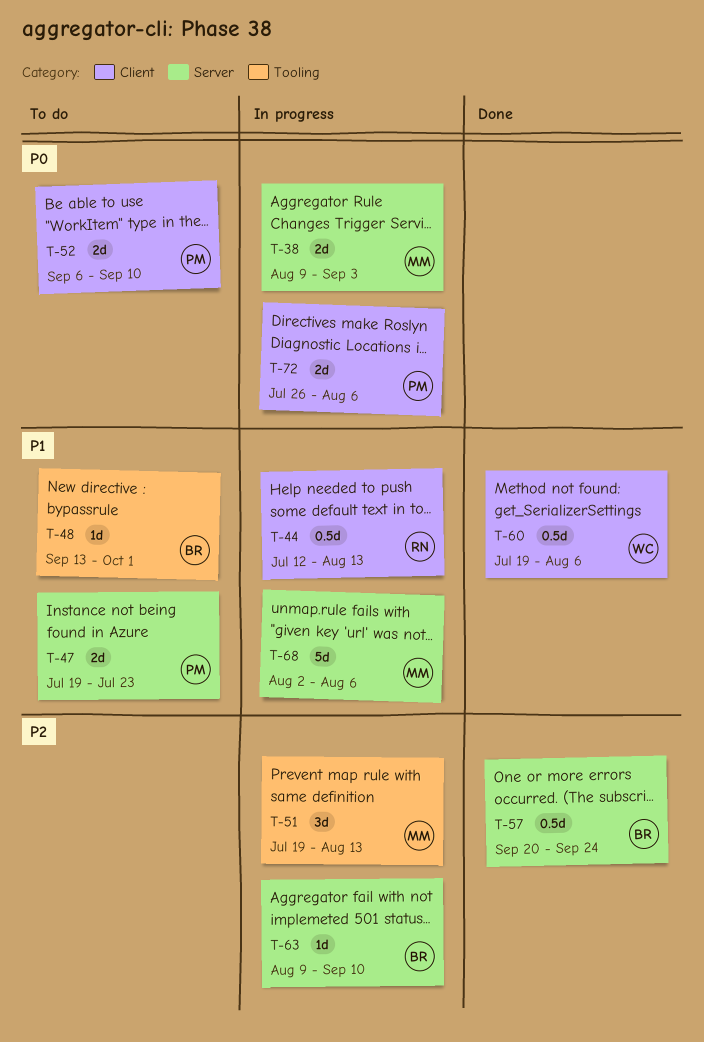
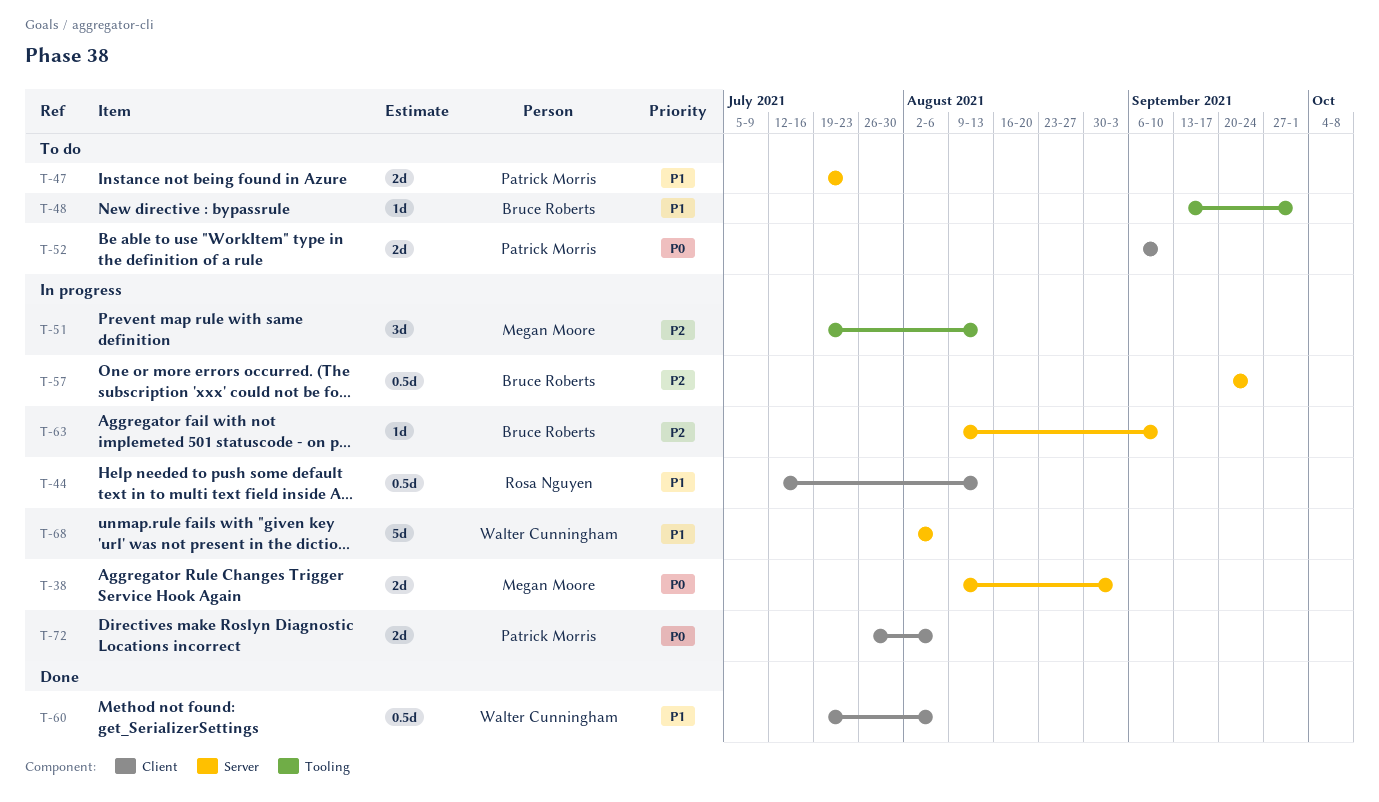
T-57, status: Done -> In progress
T-68, owner: Megan Moore -> Walter Cunningham

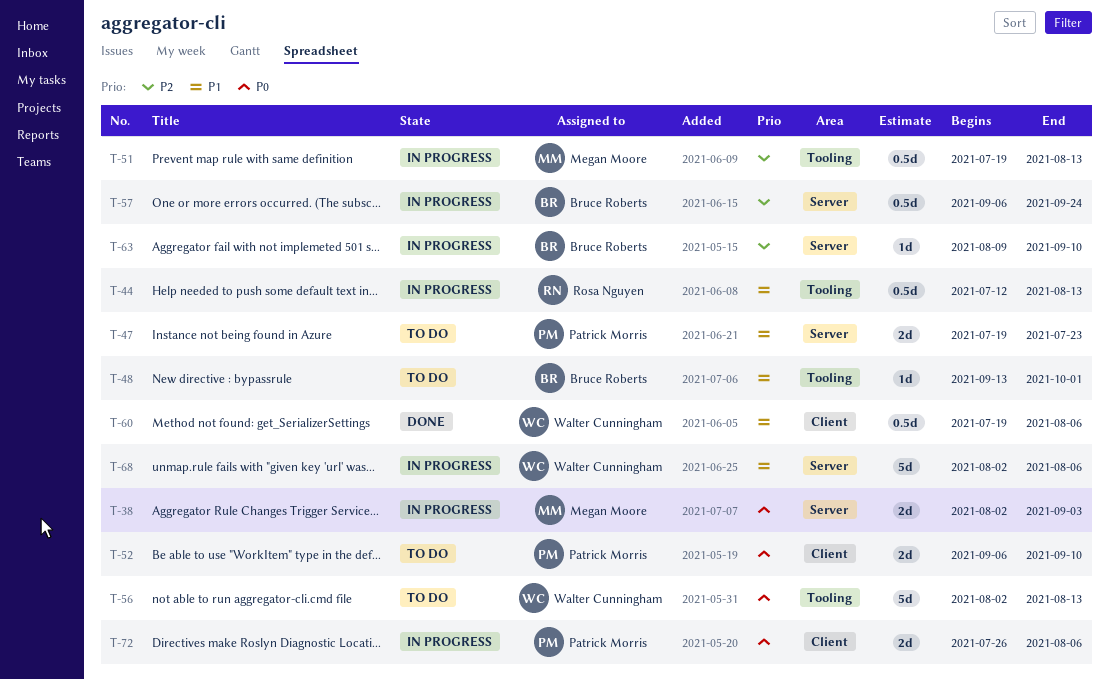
T-38, start: Aug 9 -> Aug 2
T-44, label: Client -> Tooling
T-51, estimate: 3d -> 0.5d
T-56: none -> present
T-57, start: Sep 20 -> Sep 6

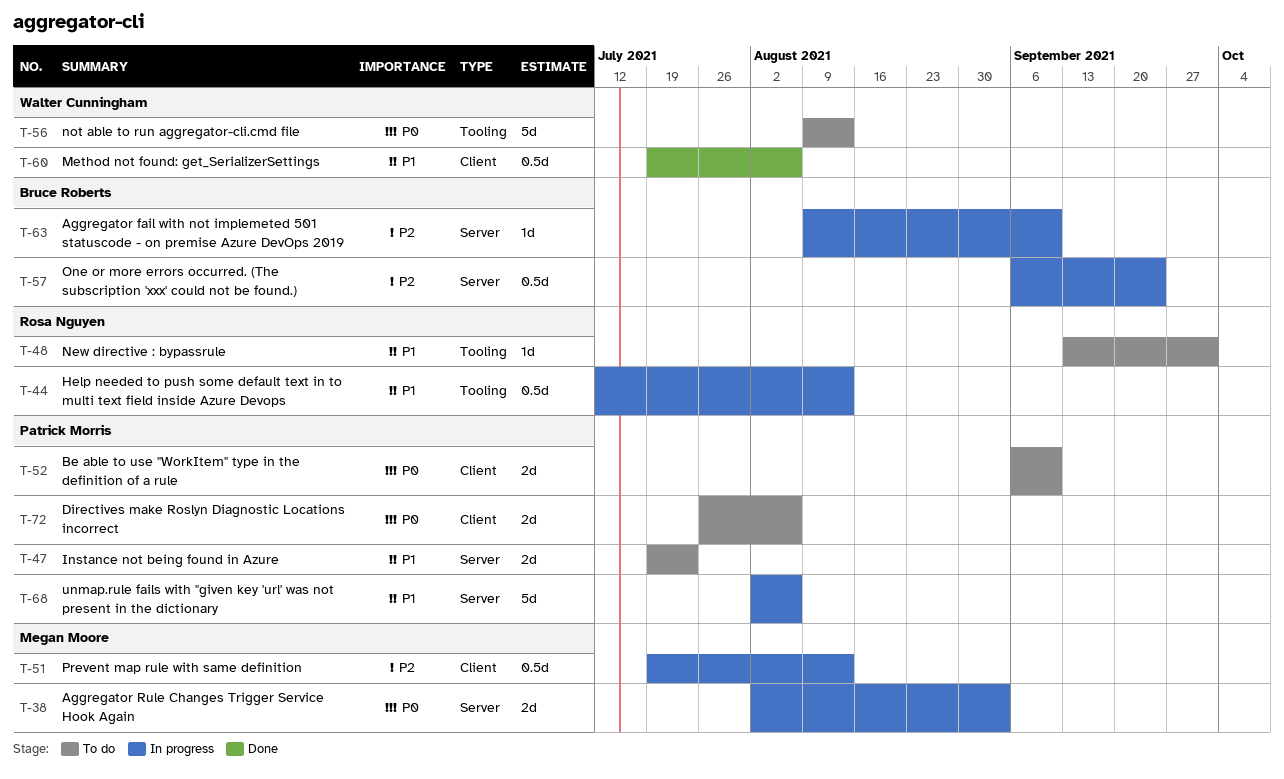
T-48, owner: Bruce Roberts -> Rosa Nguyen
T-51, label: Tooling -> Client
T-56, start: Aug 2 -> Aug 9
T-68, owner: Walter Cunningham -> Patrick Morris
T-72, status: In progress -> To do

